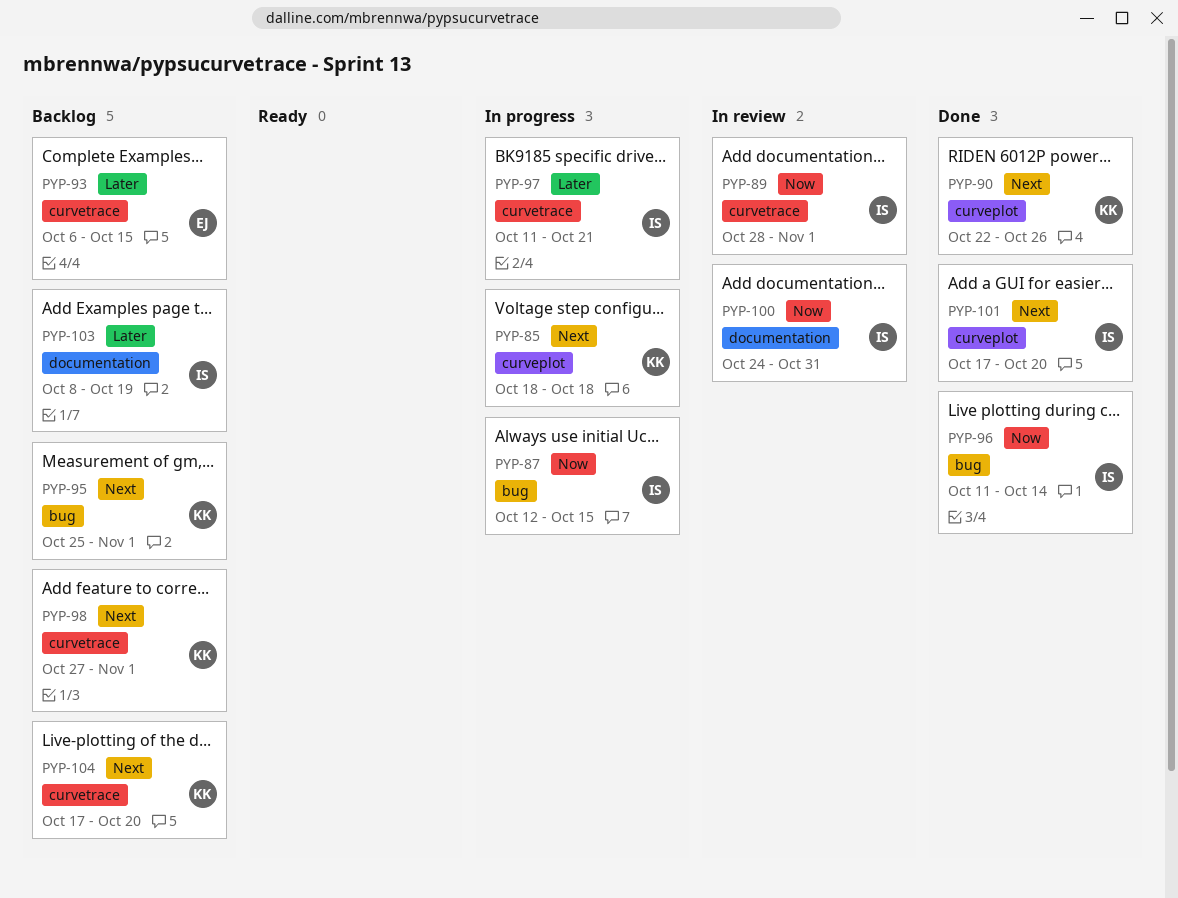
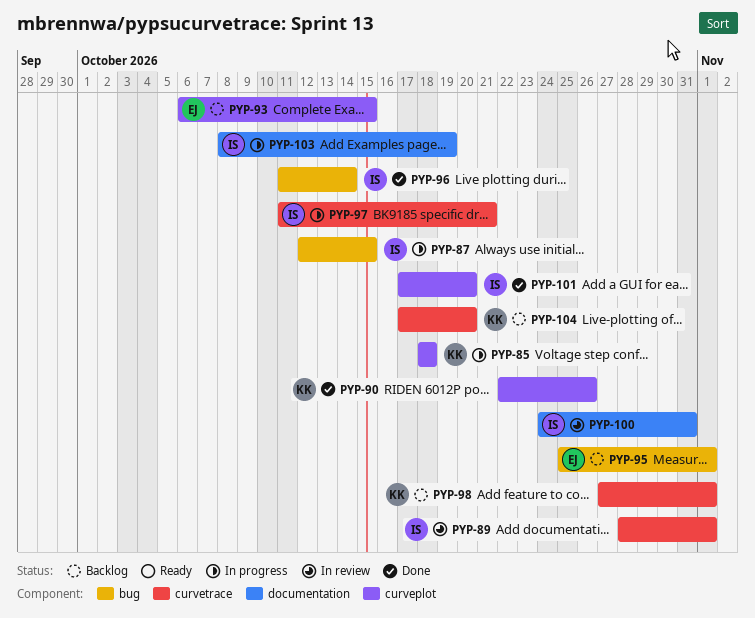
PYP-93, label: curvetrace -> curveplot
PYP-95, owner: KK -> EJ
PYP-103, status: Backlog -> In progress

